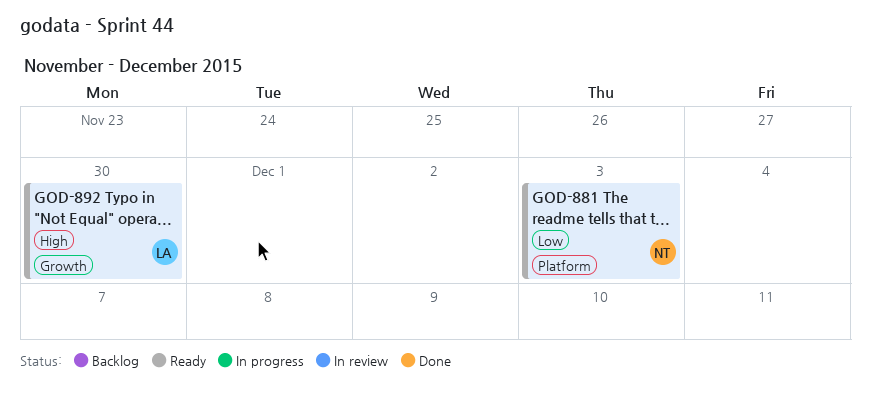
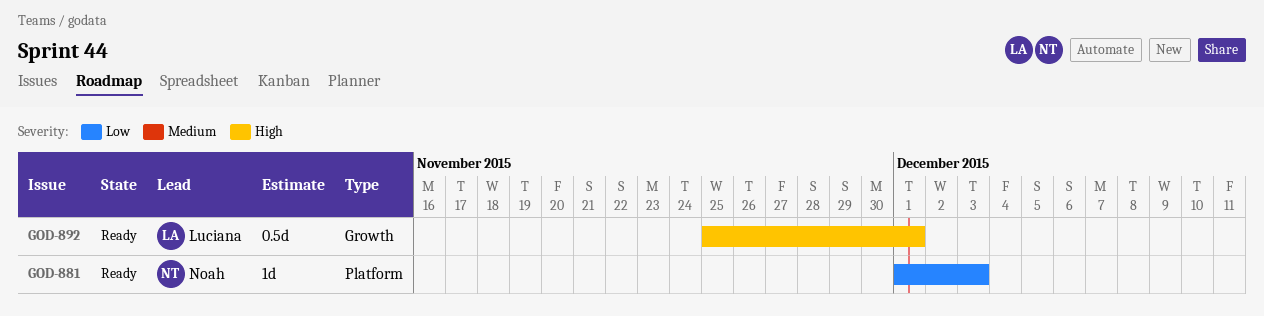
GOD-892, due: Nov 30 -> Dec 1

